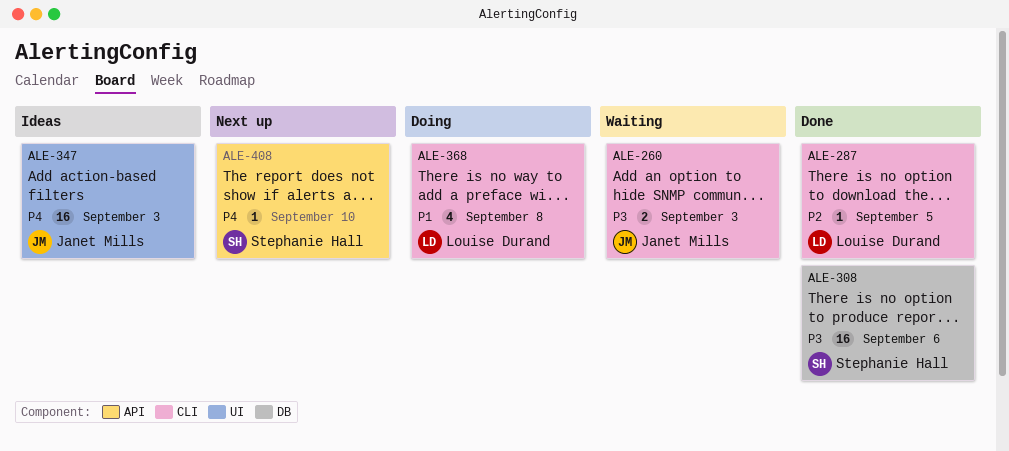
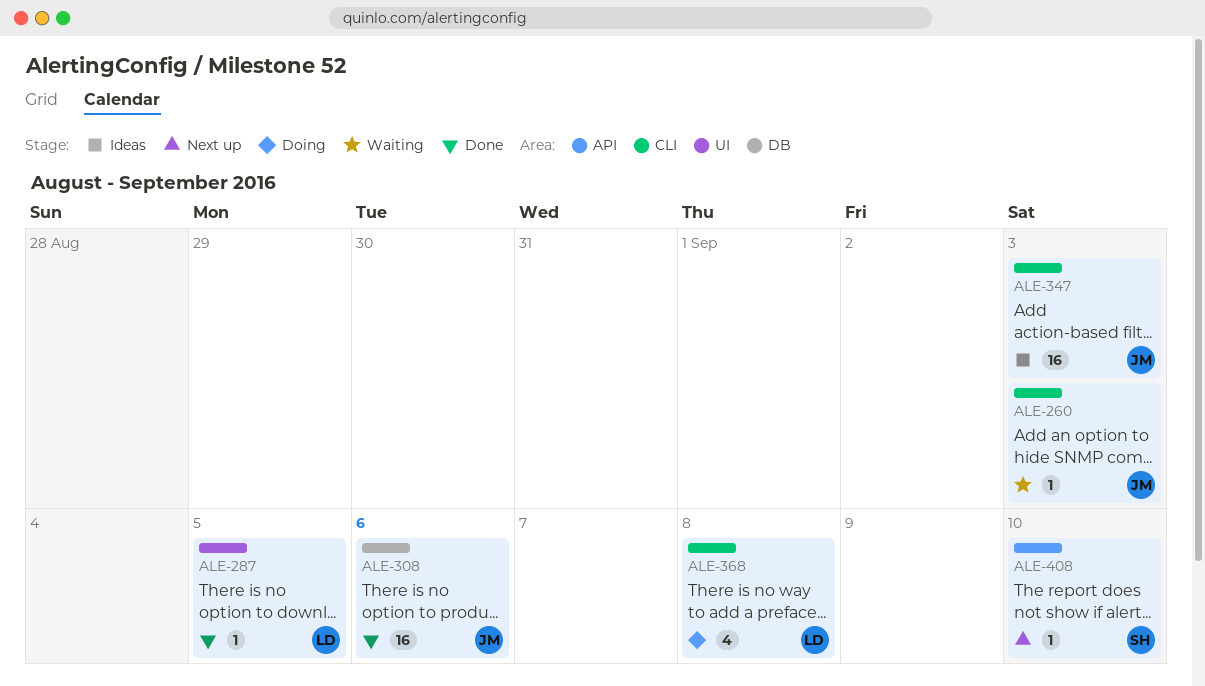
ALE-260, estimate: 2 -> 1
ALE-287, label: CLI -> UI
ALE-308, owner: Stephanie Hall -> Janet Mills
ALE-347, label: UI -> CLI

